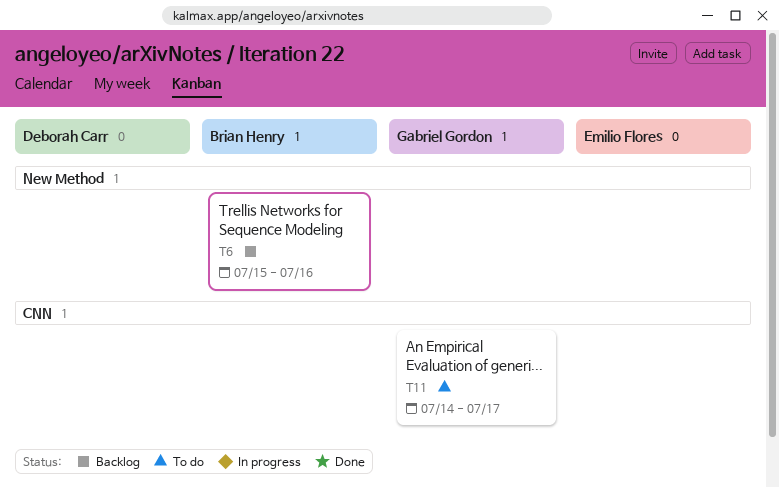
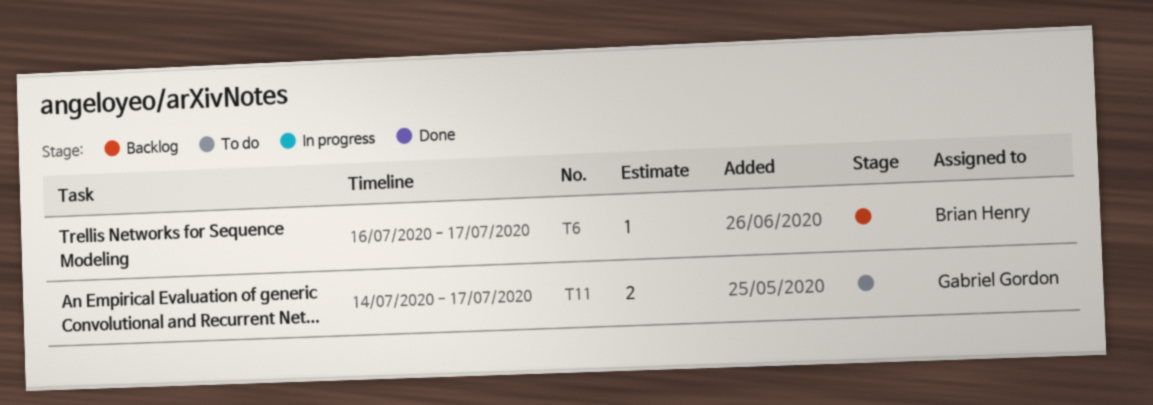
T6, start: Jul 15 -> Jul 16
T6, due: Jul 16 -> Jul 17

